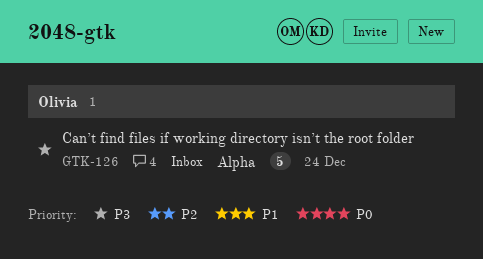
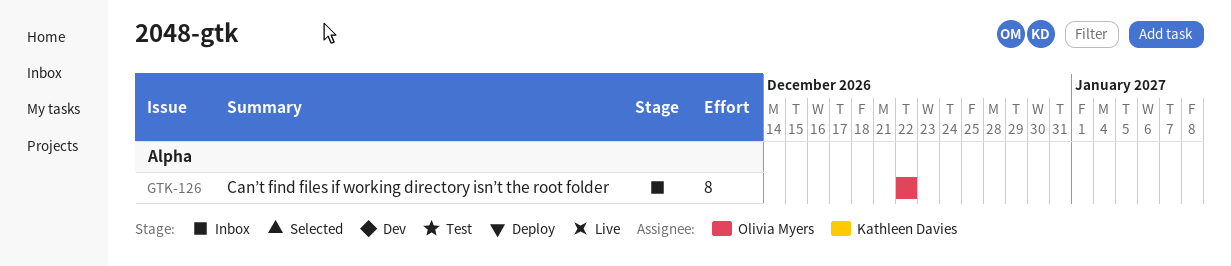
GTK-126, estimate: 5 -> 8
GTK-126, due: Dec 24 -> Dec 22

